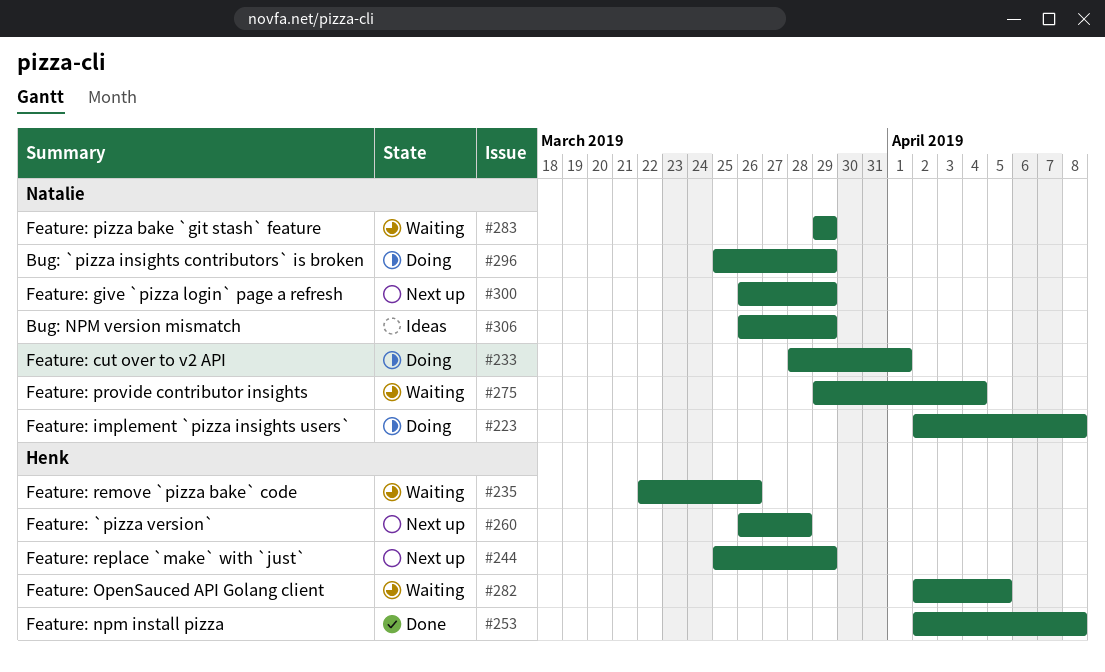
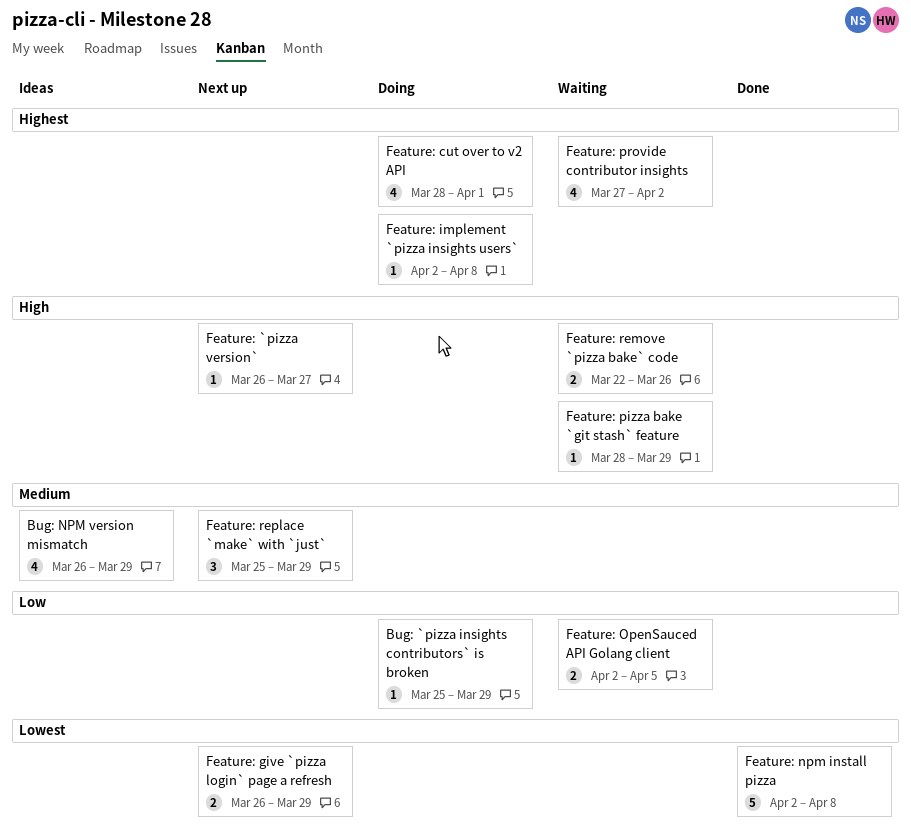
Feature: `pizza version`, due: Mar 28 -> Mar 27
Feature: pizza bake `git stash` feature, start: Mar 29 -> Mar 28
Feature: provide contributor insights, start: Mar 29 -> Mar 27
Feature: provide contributor insights, due: Apr 4 -> Apr 2

